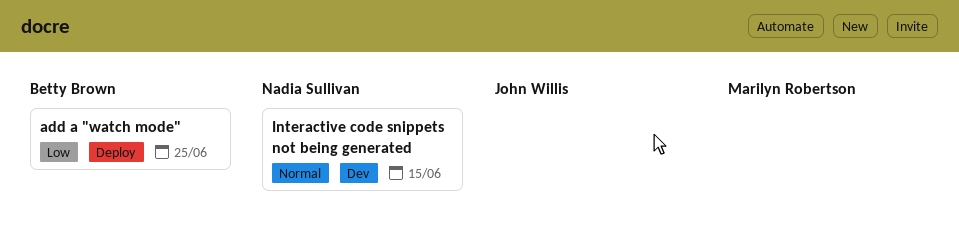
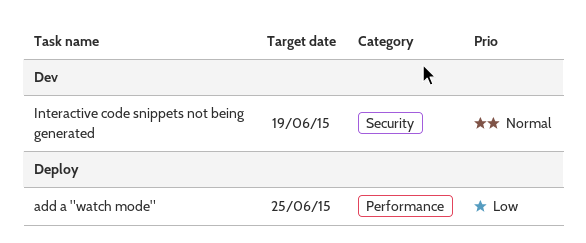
Interactive code snippets not being generated, due: Jun 15 -> Jun 19

